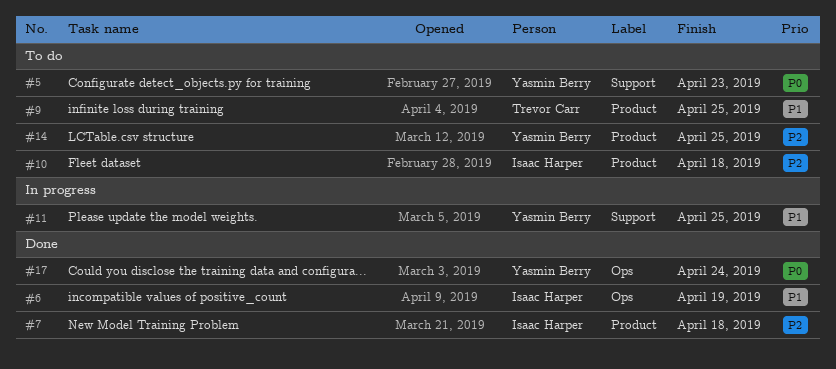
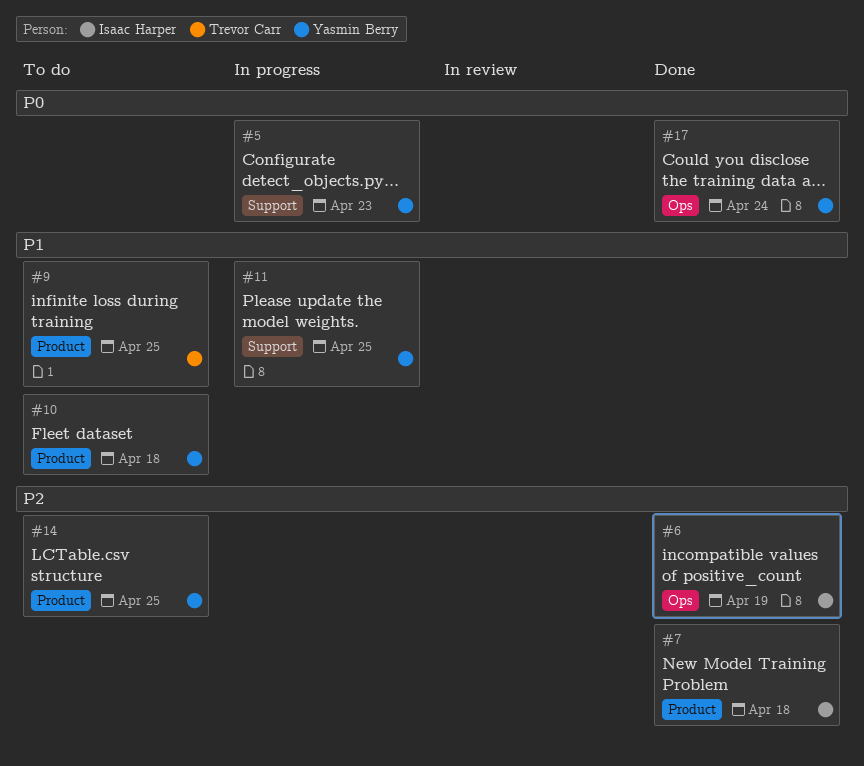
#5, status: To do -> In progress
#6, priority: P1 -> P2
#10, owner: Isaac Harper -> Yasmin Berry
#10, priority: P2 -> P1

